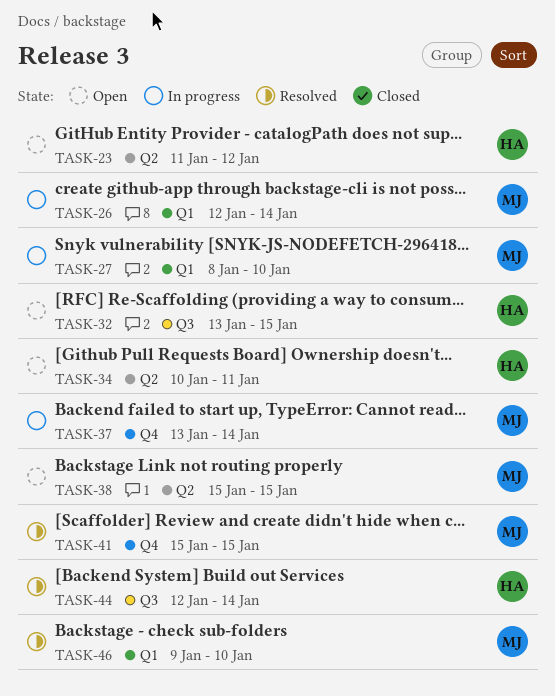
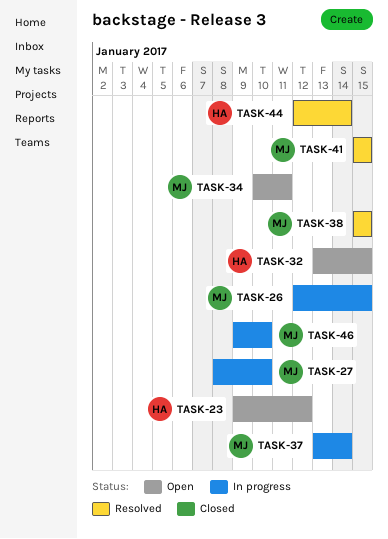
TASK-23, start: Jan 11 -> Jan 9
TASK-26, due: Jan 14 -> Jan 15
TASK-34, owner: HA -> MJ
TASK-38, status: Open -> Resolved
TASK-46, status: Resolved -> In progress

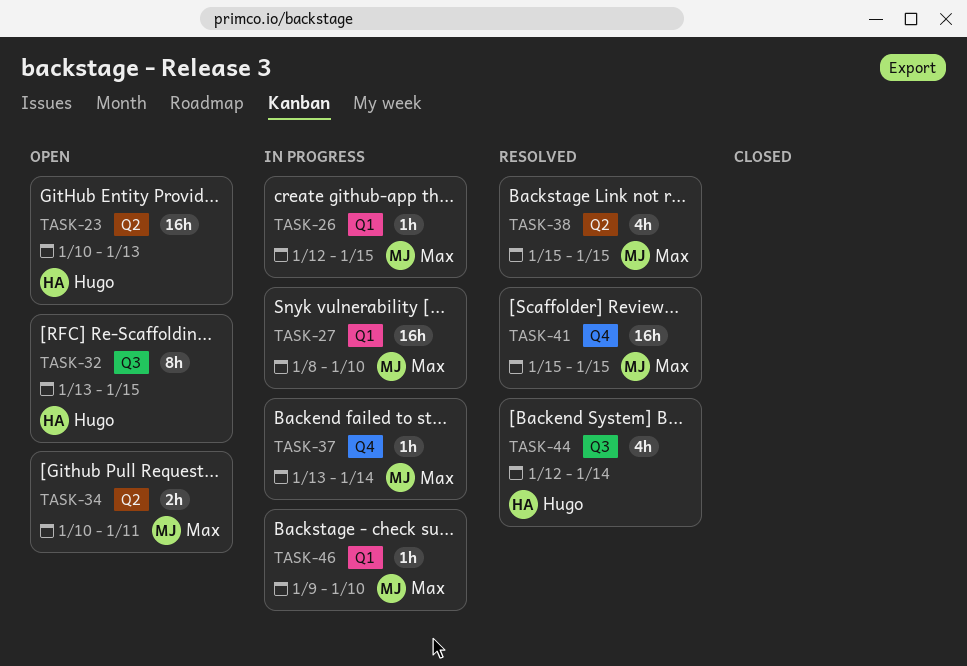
TASK-23, start: Jan 9 -> Jan 10
TASK-23, due: Jan 12 -> Jan 13

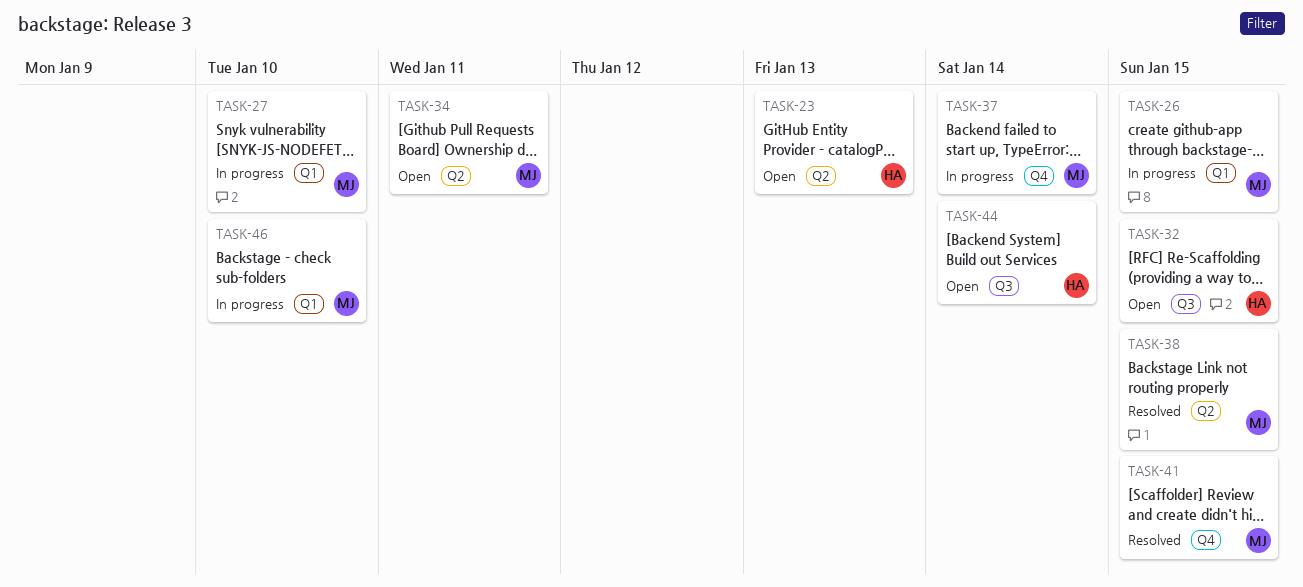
TASK-44, status: Resolved -> Open

